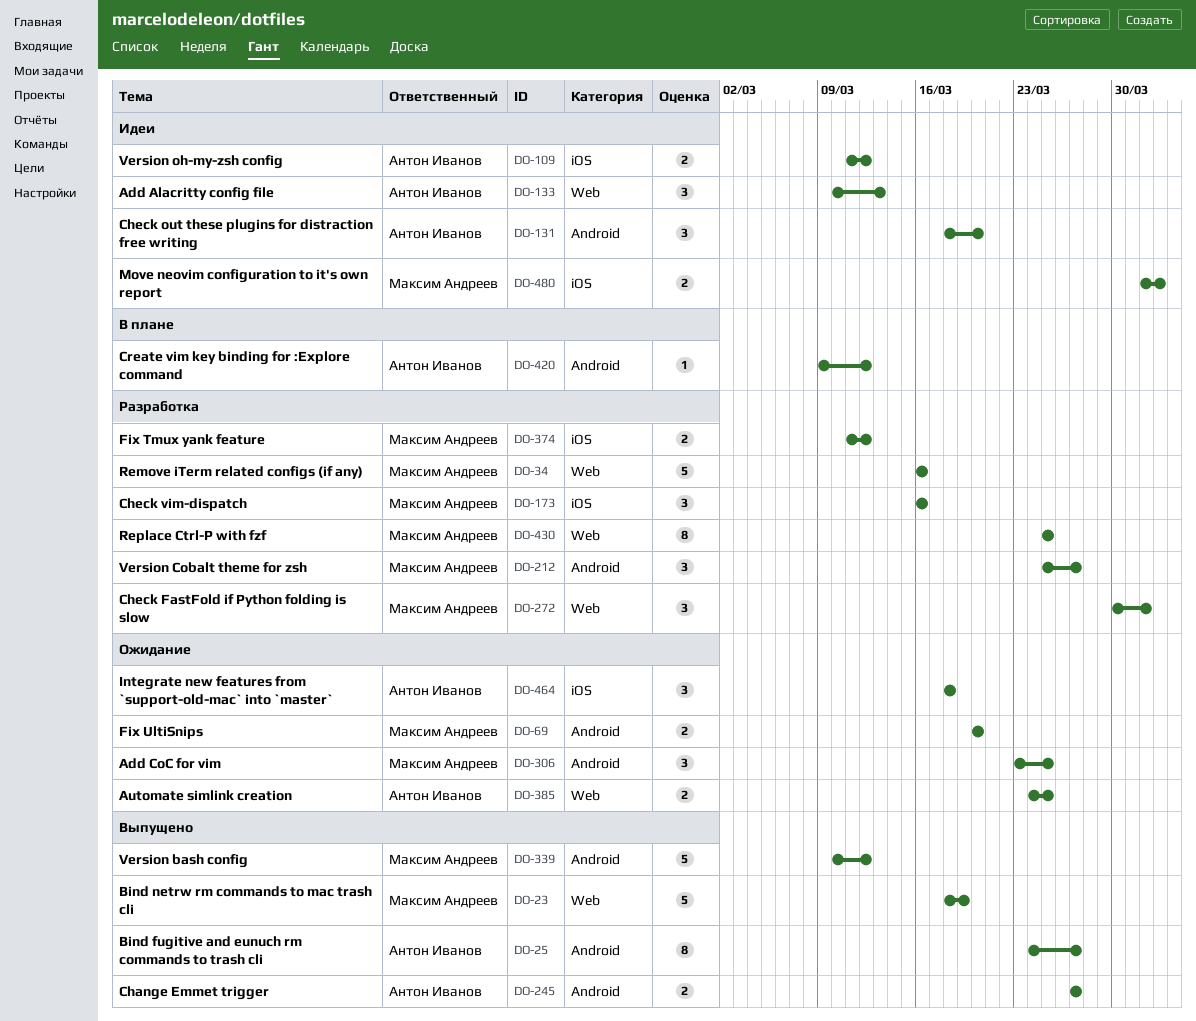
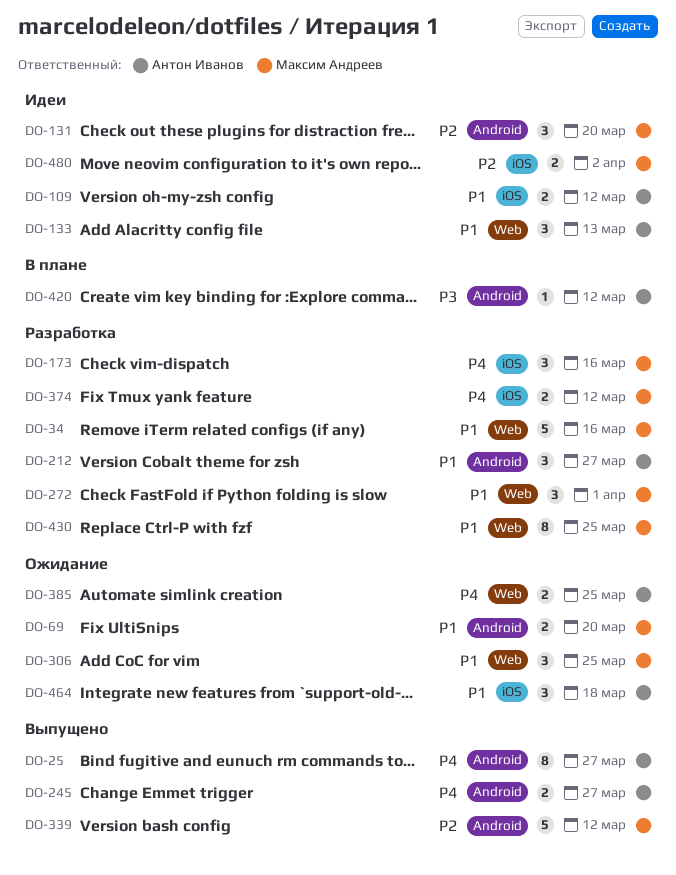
DO-23: present -> none
DO-131, owner: Антон Иванов -> Максим Андреев
DO-212, owner: Максим Андреев -> Антон Иванов
DO-306, label: Android -> Web

